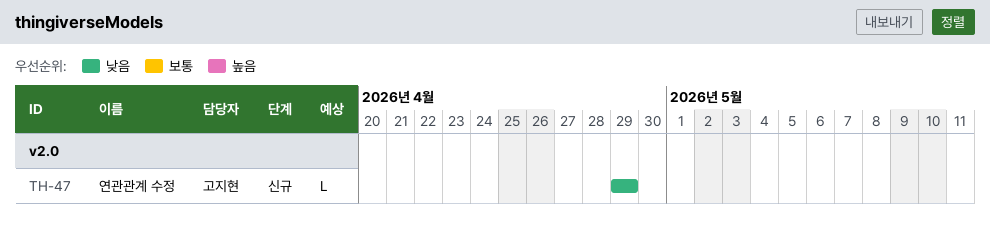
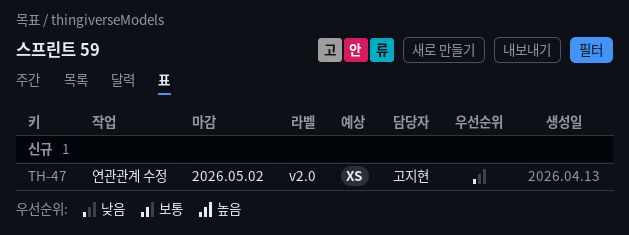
TH-47, estimate: L -> XS
TH-47, due: Apr 29 -> May 2

